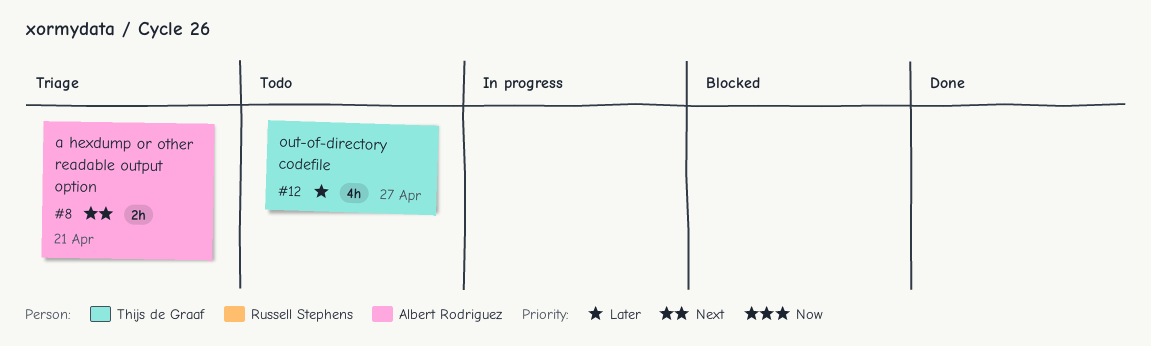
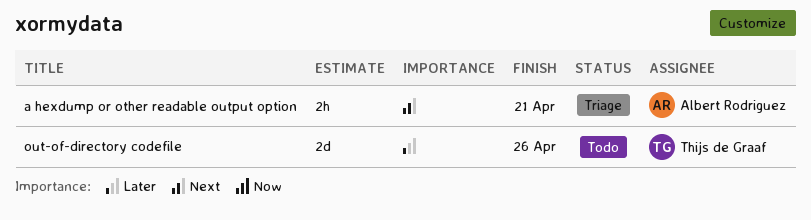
out-of-directory codefile, estimate: 4h -> 2d
out-of-directory codefile, due: Apr 27 -> Apr 26

